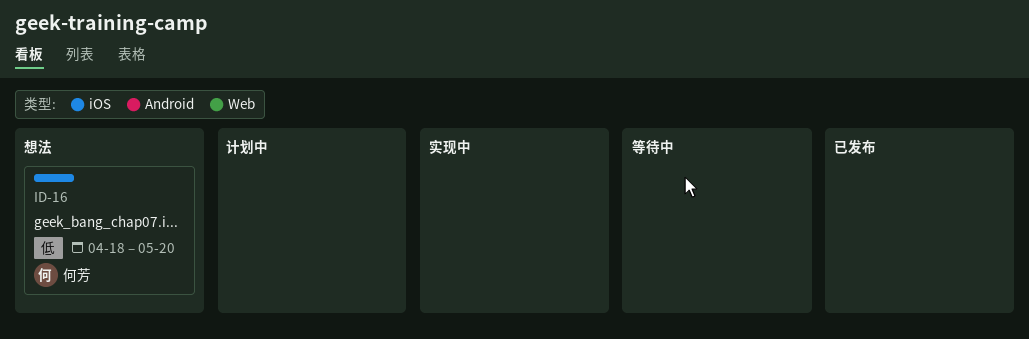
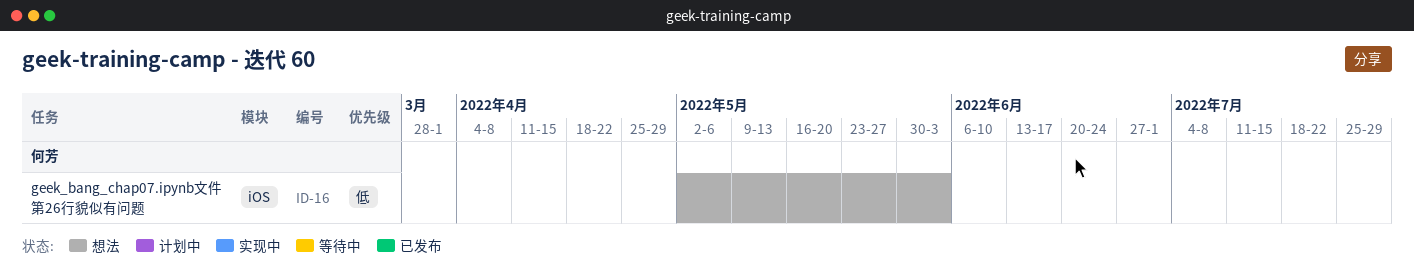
ID-16, start: Apr 18 -> May 2
ID-16, due: May 20 -> Jun 3

